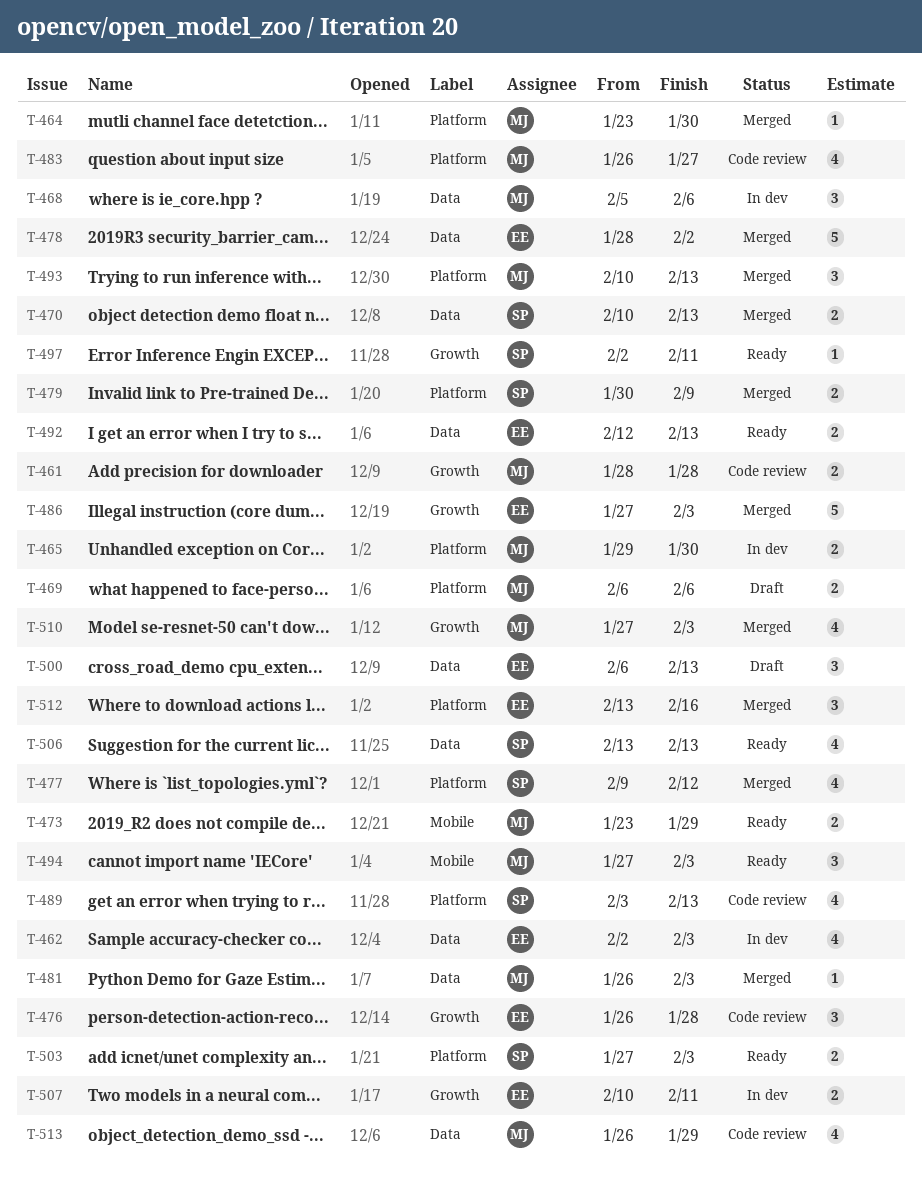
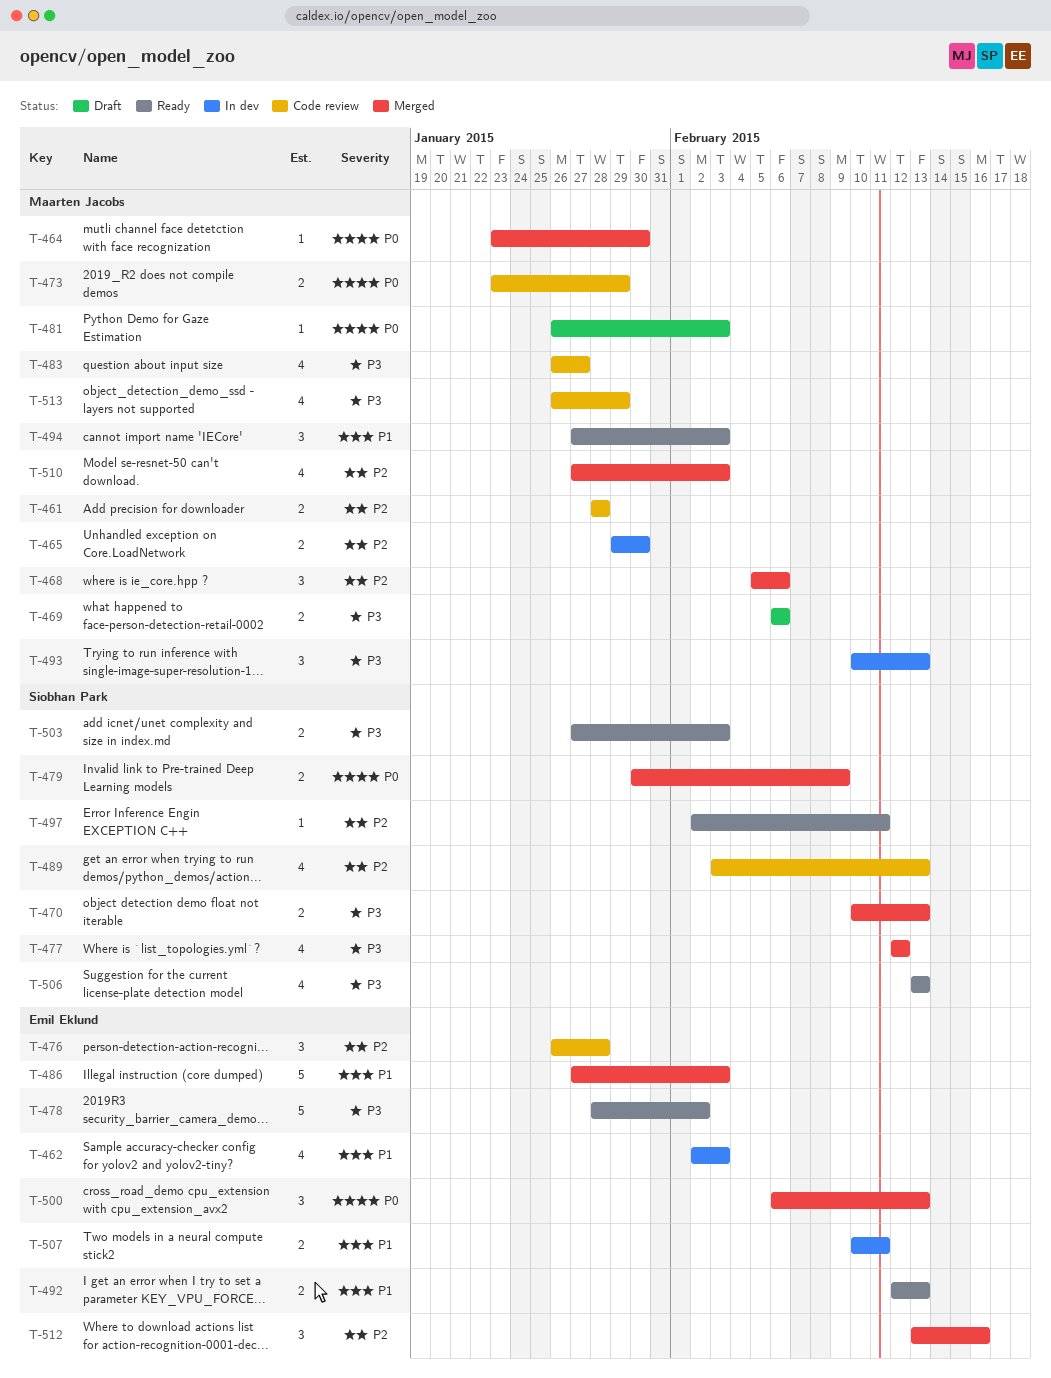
T-468, status: In dev -> Merged
T-473, status: Ready -> Code review
T-477, start: Feb 9 -> Feb 12
T-478, status: Merged -> Ready
T-481, status: Merged -> Draft
T-493, status: Merged -> In dev
T-500, status: Draft -> Merged

